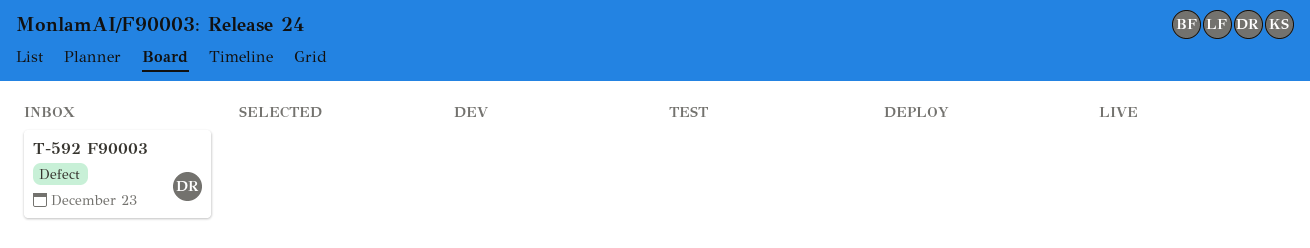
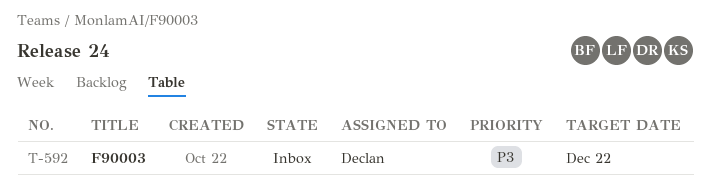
T-592, due: Dec 23 -> Dec 22

